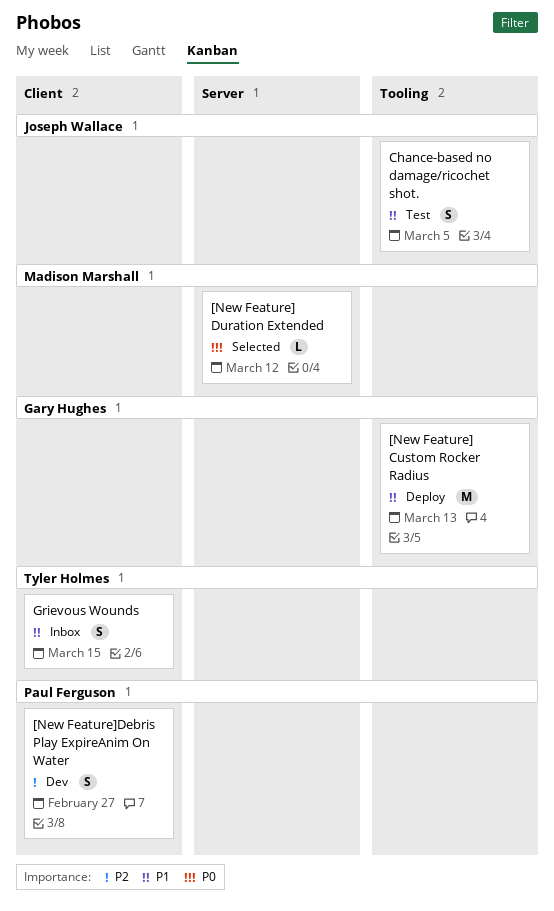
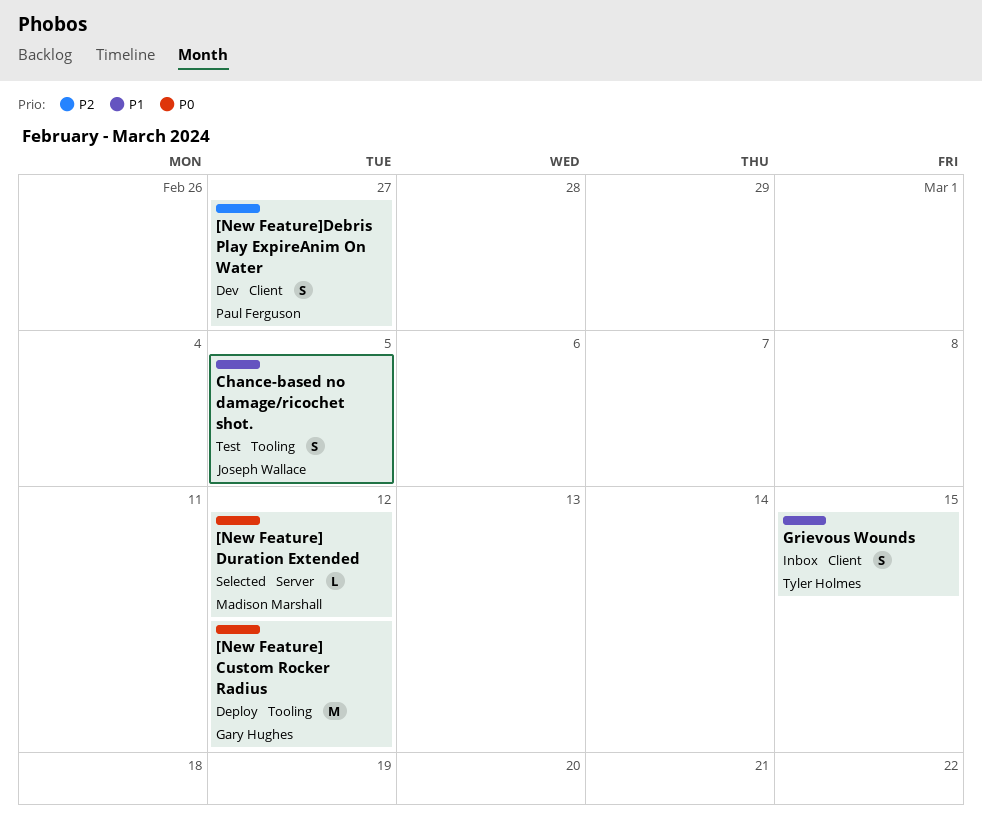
[New Feature] Custom Rocker Radius, priority: P1 -> P0
[New Feature] Custom Rocker Radius, due: Mar 13 -> Mar 12

